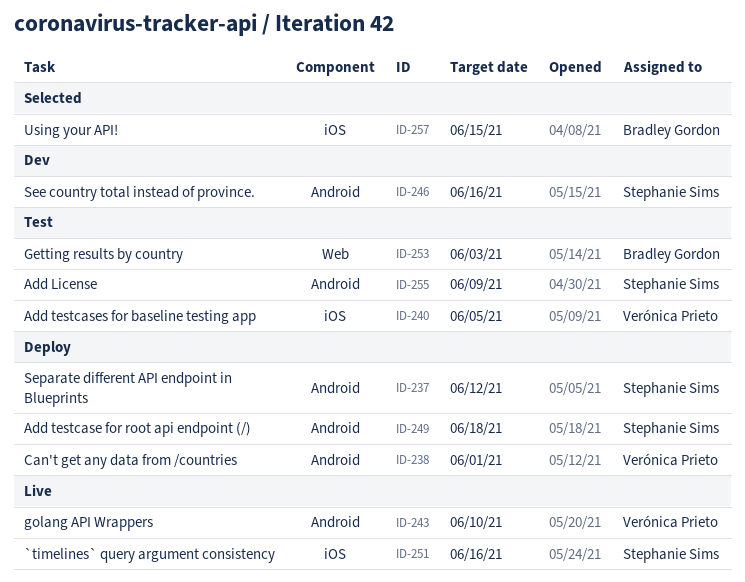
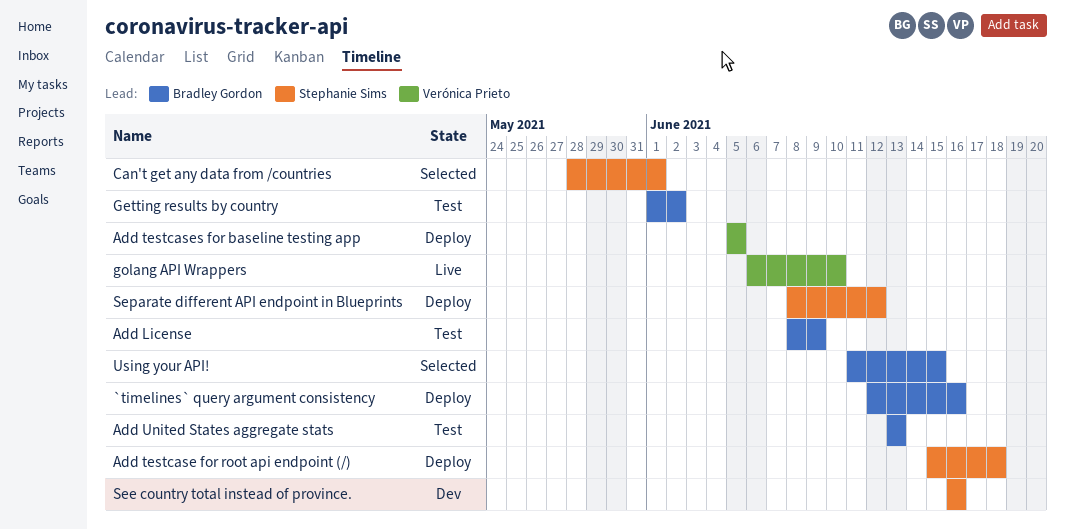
`timelines` query argument consistency, status: Live -> Deploy
`timelines` query argument consistency, owner: Stephanie Sims -> Bradley Gordon
Add License, owner: Stephanie Sims -> Bradley Gordon
Add testcases for baseline testing app, status: Test -> Deploy
Add United States aggregate stats: none -> present
Can't get any data from /countries, status: Deploy -> Selected
Can't get any data from /countries, owner: Verónica Prieto -> Stephanie Sims
Getting results by country, due: Jun 3 -> Jun 2

